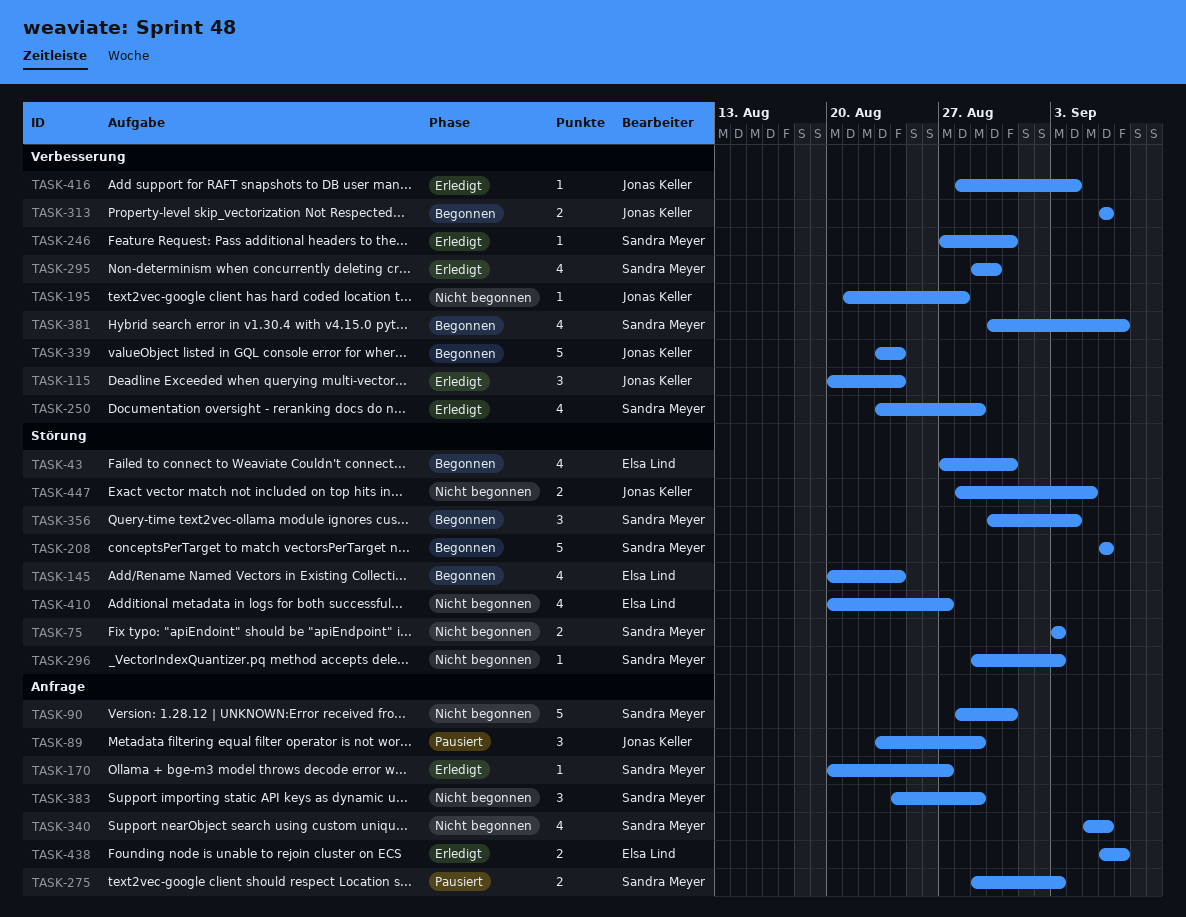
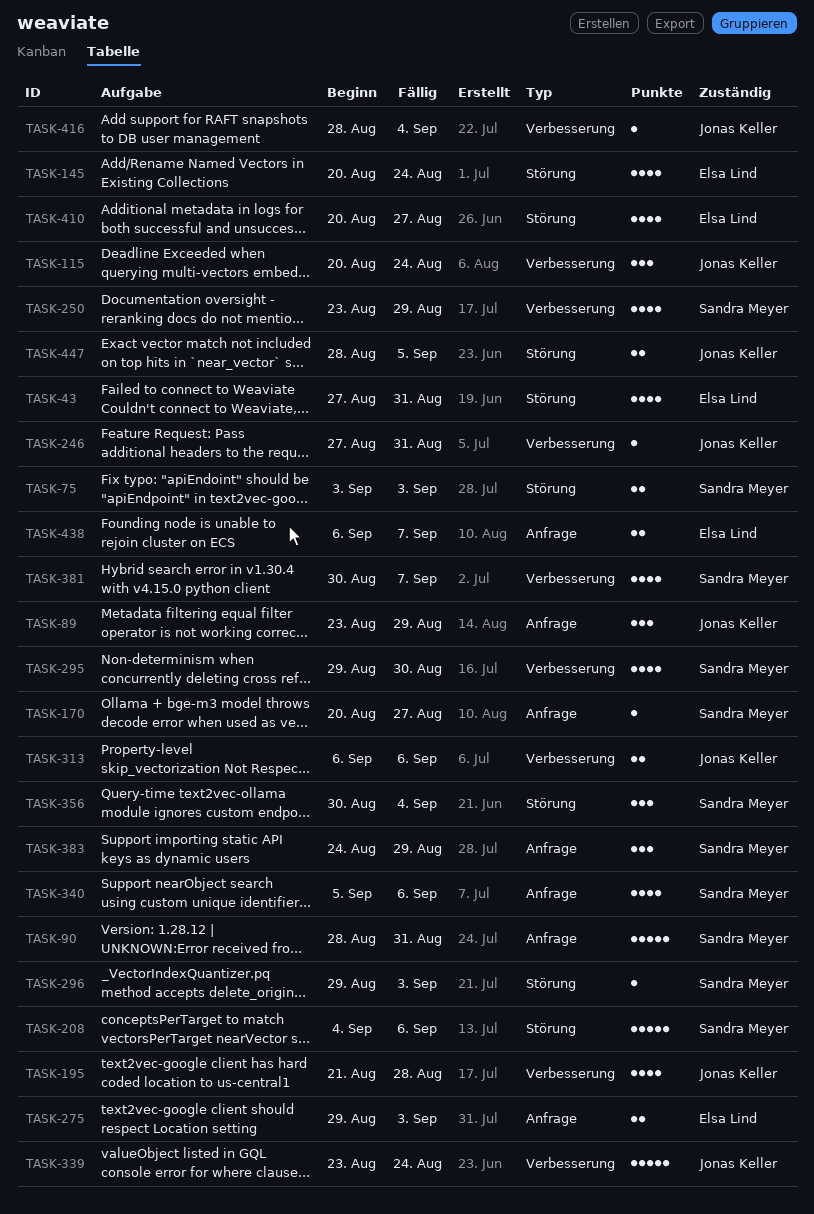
TASK-195, estimate: 1 -> 4
TASK-208, start: Sep 6 -> Sep 4
TASK-246, owner: Sandra Meyer -> Jonas Keller
TASK-275, owner: Sandra Meyer -> Elsa Lind

